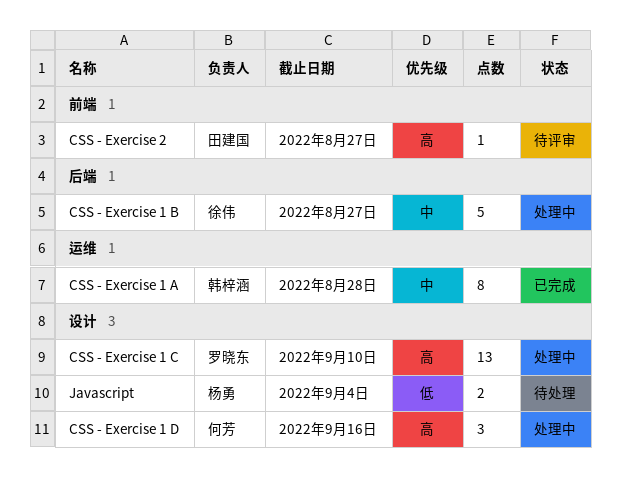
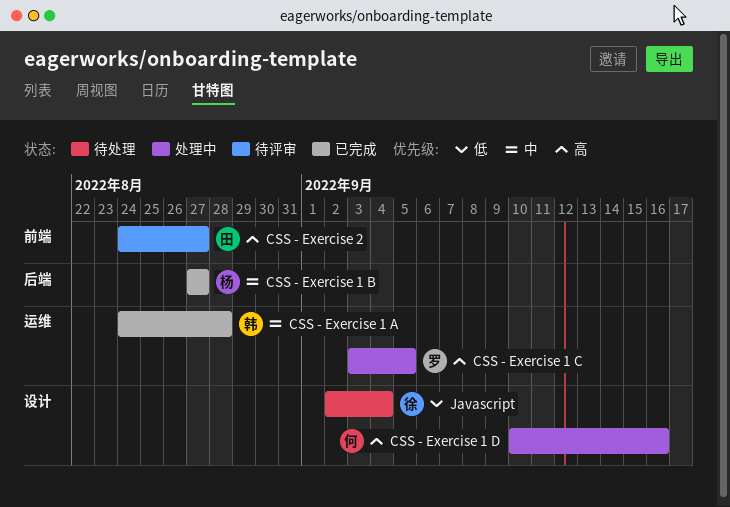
CSS - Exercise 1 B, status: 处理中 -> 已完成
CSS - Exercise 1 B, owner: 徐伟 -> 杨勇
CSS - Exercise 1 C, label: 设计 -> 运维
CSS - Exercise 1 C, due: Sep 10 -> Sep 5
Javascript, owner: 杨勇 -> 徐伟

